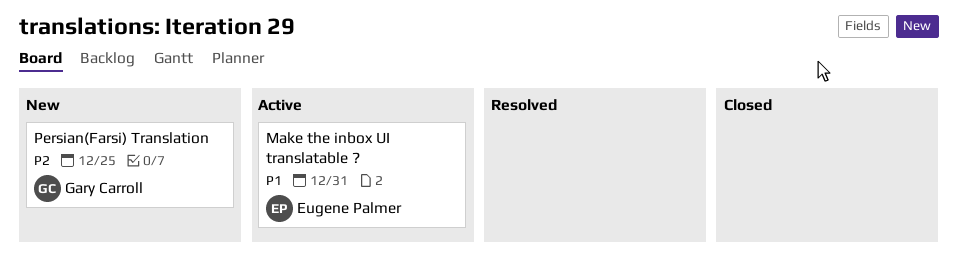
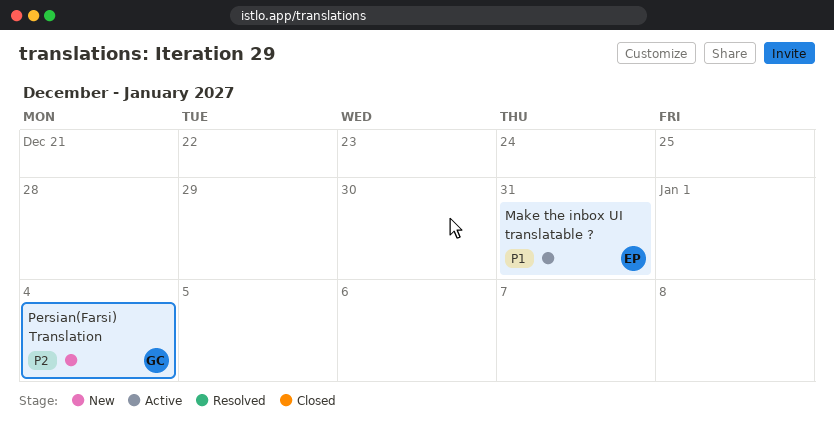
Persian(Farsi) Translation, due: Dec 25 -> Jan 4

